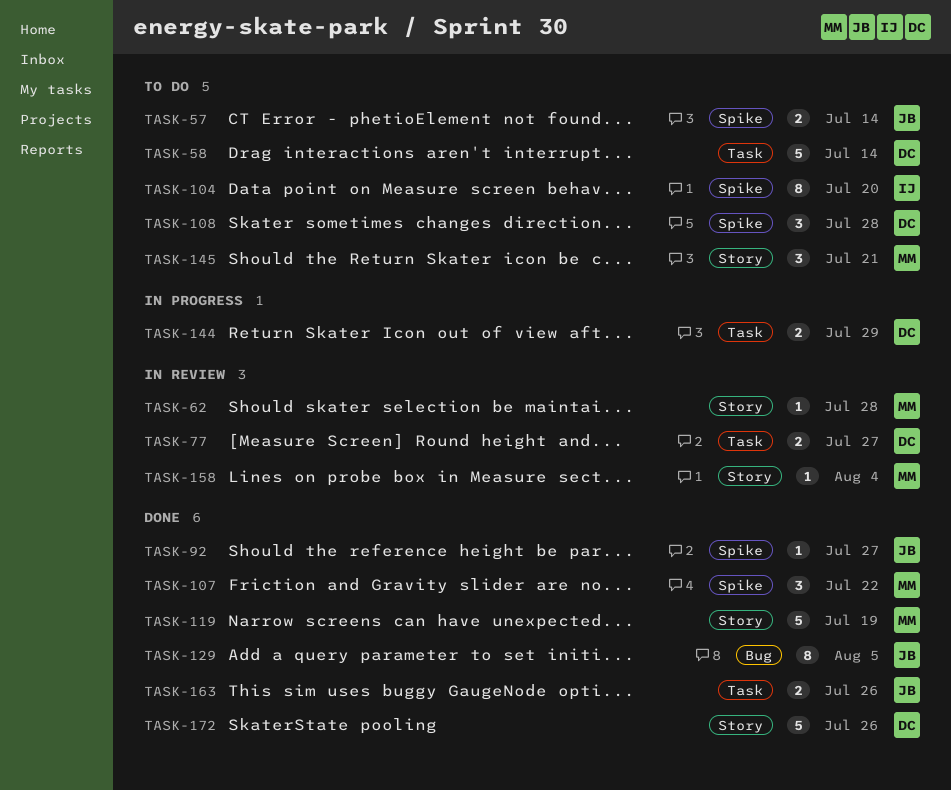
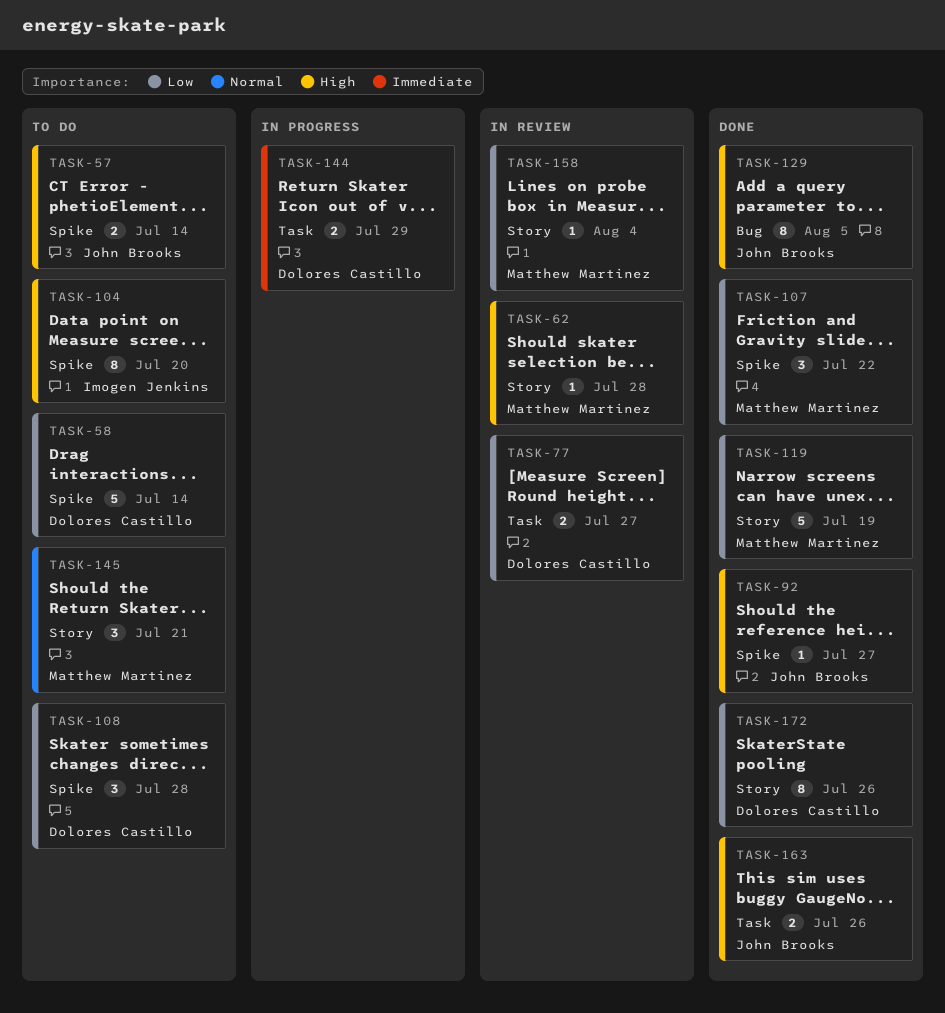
TASK-58, label: Task -> Spike
TASK-172, estimate: 5 -> 8

